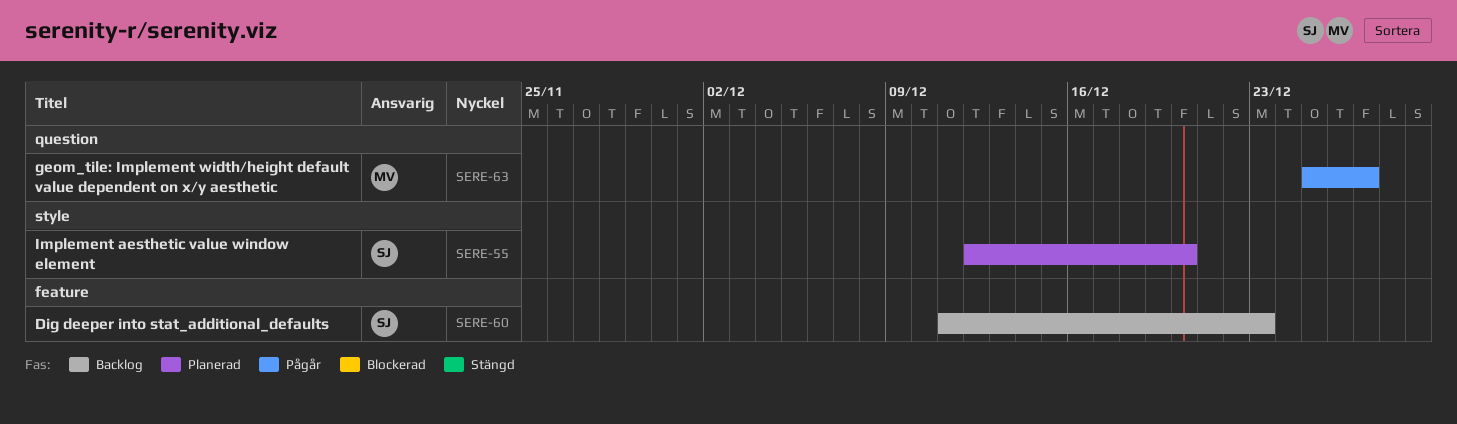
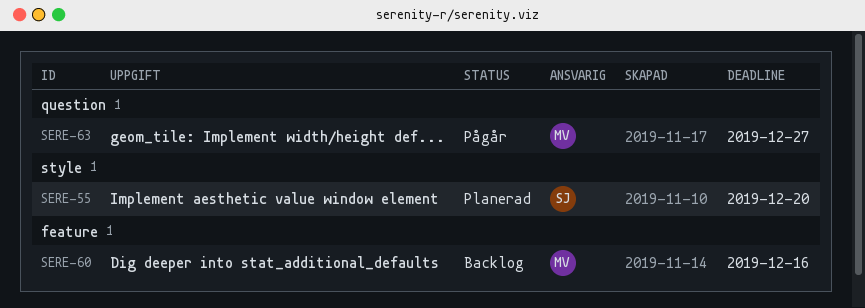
SERE-60, owner: SJ -> MV
SERE-60, due: Dec 23 -> Dec 16

